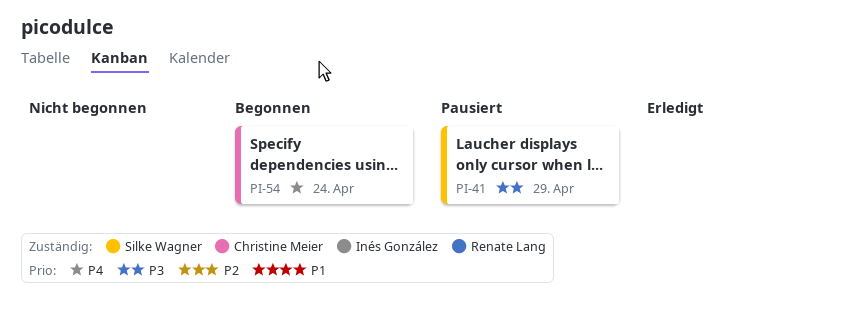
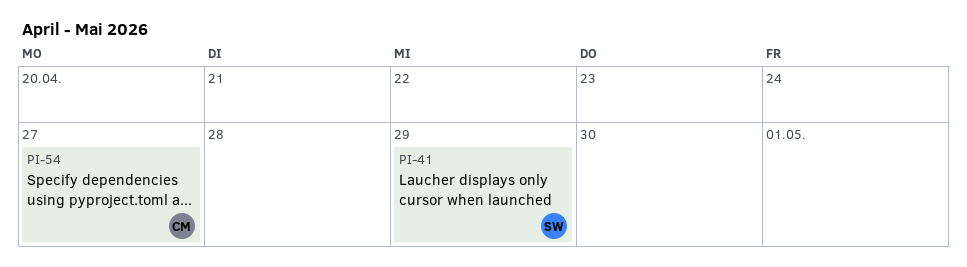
PI-54, due: Apr 24 -> Apr 27

